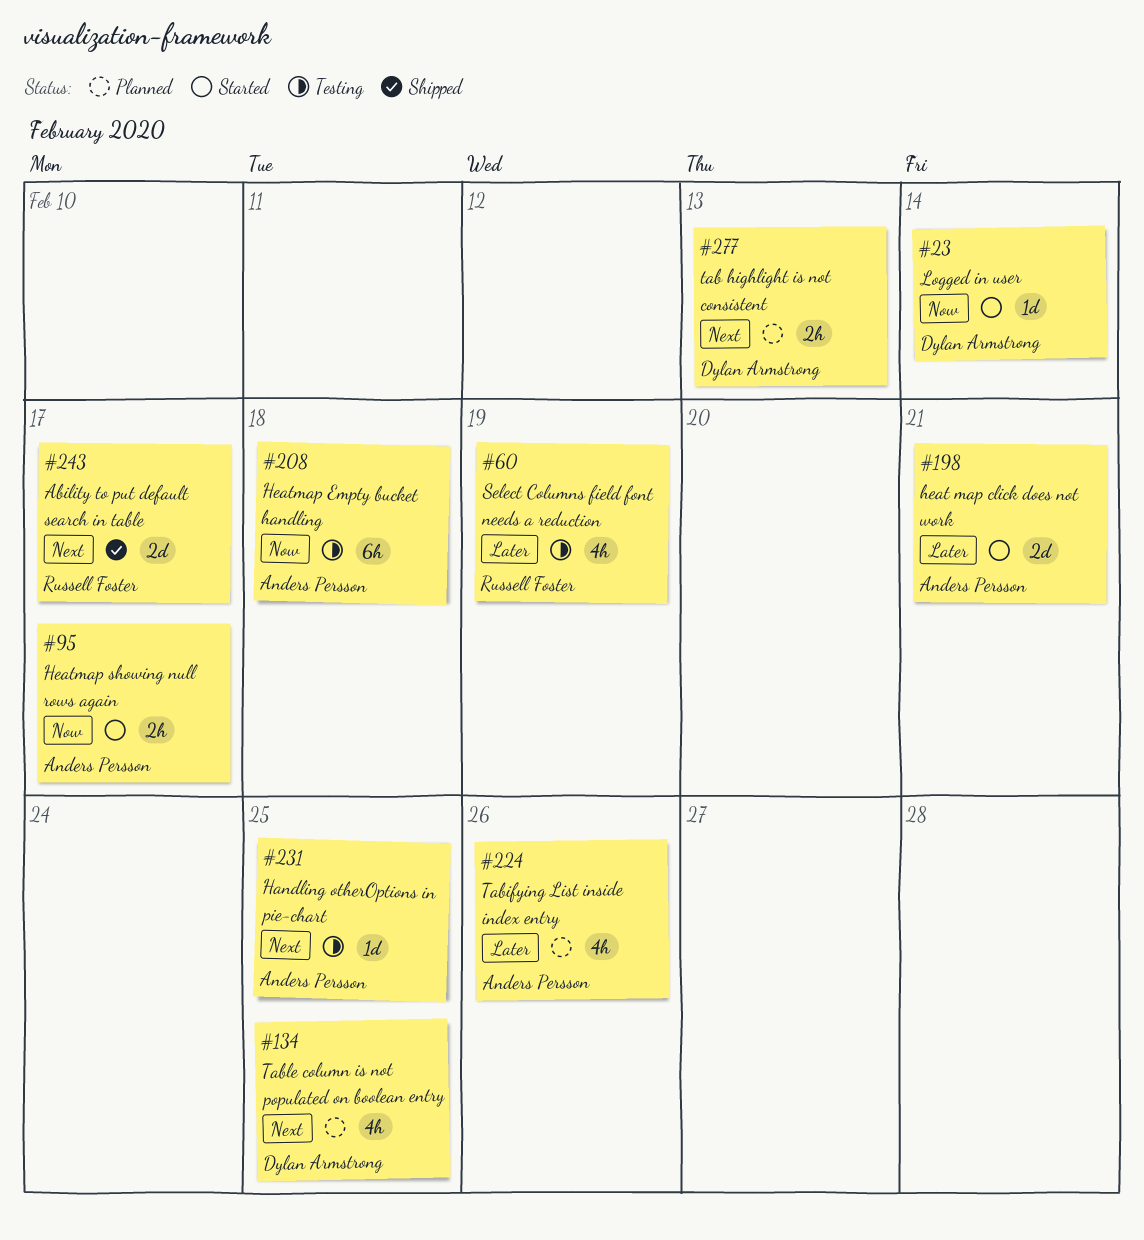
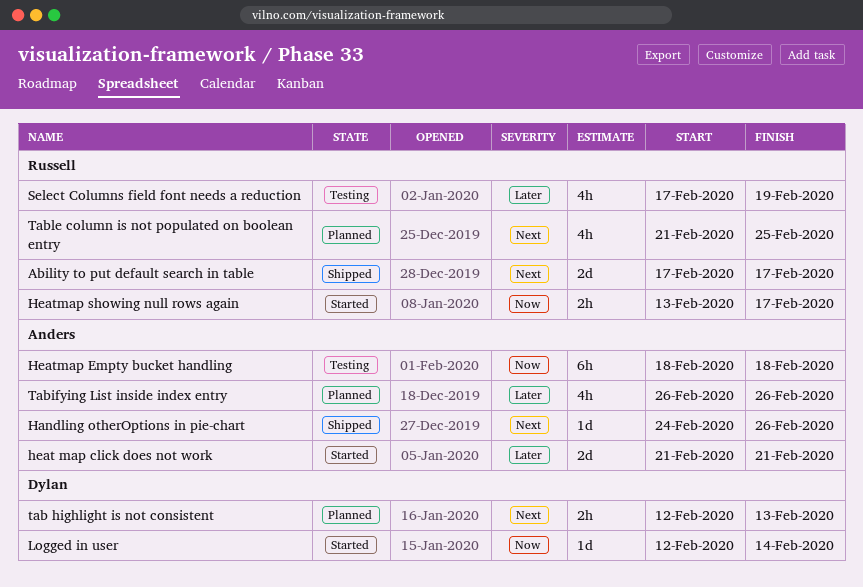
Handling otherOptions in pie-chart, status: Testing -> Shipped
Handling otherOptions in pie-chart, due: Feb 25 -> Feb 26
Heatmap showing null rows again, owner: Anders Persson -> Russell Foster
Table column is not populated on boolean entry, owner: Dylan Armstrong -> Russell Foster

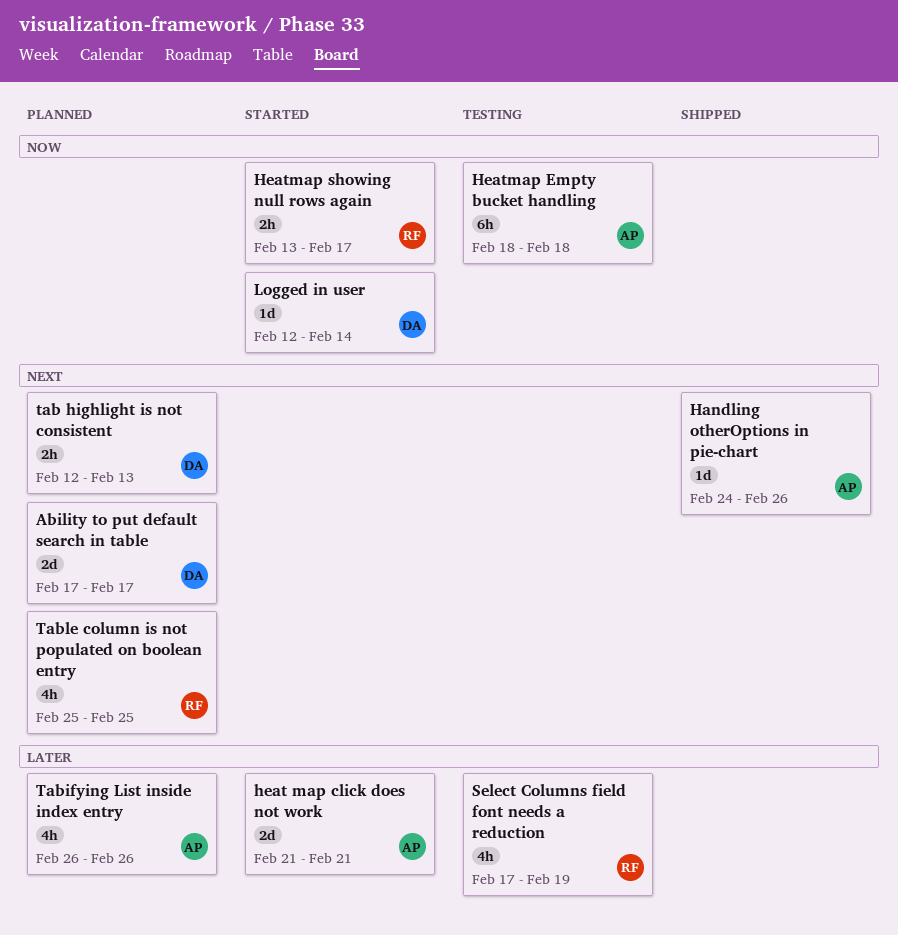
Ability to put default search in table, status: Shipped -> Planned
Ability to put default search in table, owner: Russell -> Dylan
Table column is not populated on boolean entry, start: Feb 21 -> Feb 25

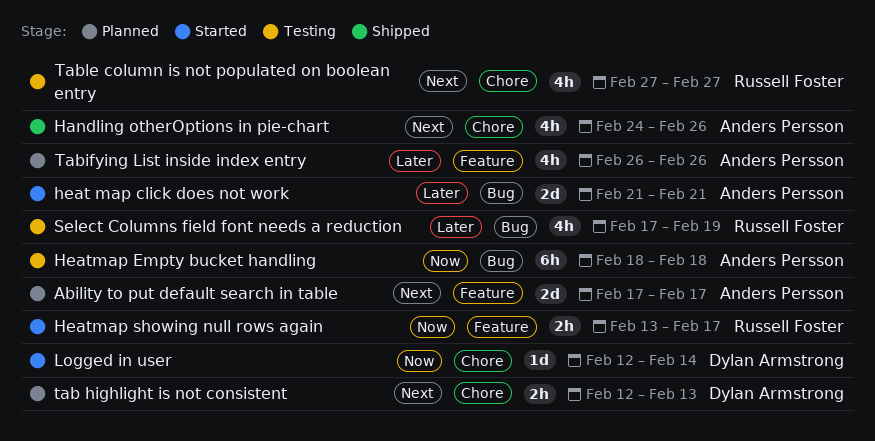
Ability to put default search in table, owner: Dylan Armstrong -> Anders Persson
Handling otherOptions in pie-chart, estimate: 1d -> 4h
Table column is not populated on boolean entry, status: Planned -> Testing
Table column is not populated on boolean entry, start: Feb 25 -> Feb 27
Table column is not populated on boolean entry, due: Feb 25 -> Feb 27

